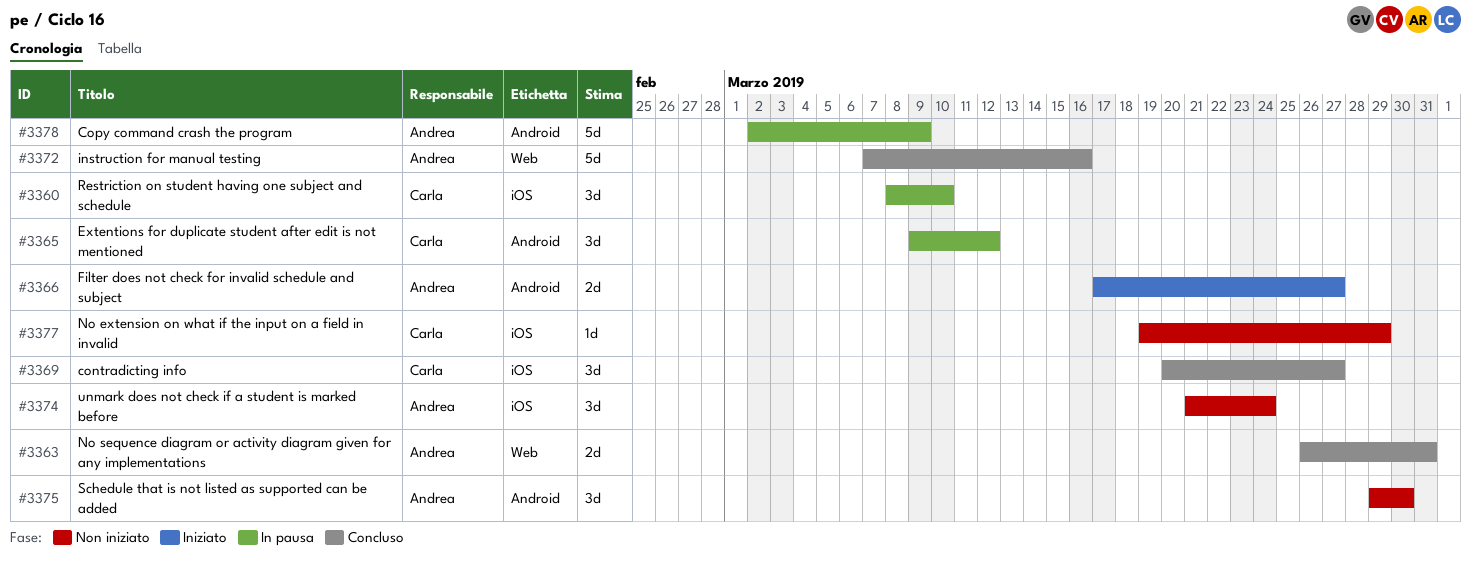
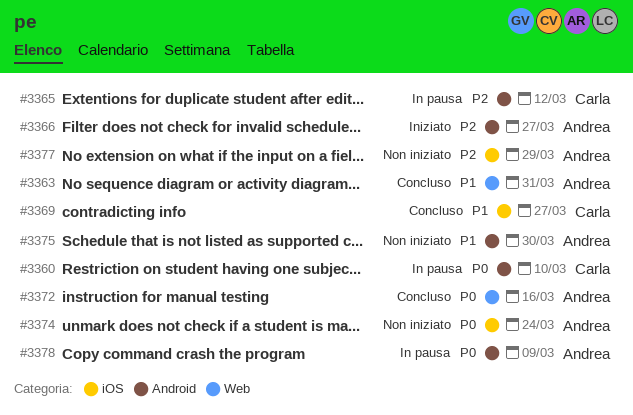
#3360, label: iOS -> Android
#3377, owner: Carla -> Andrea

